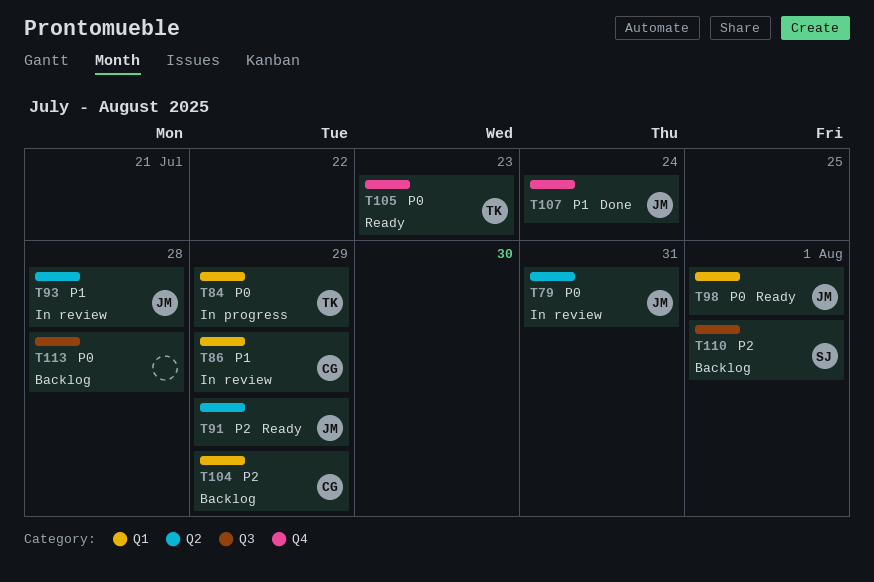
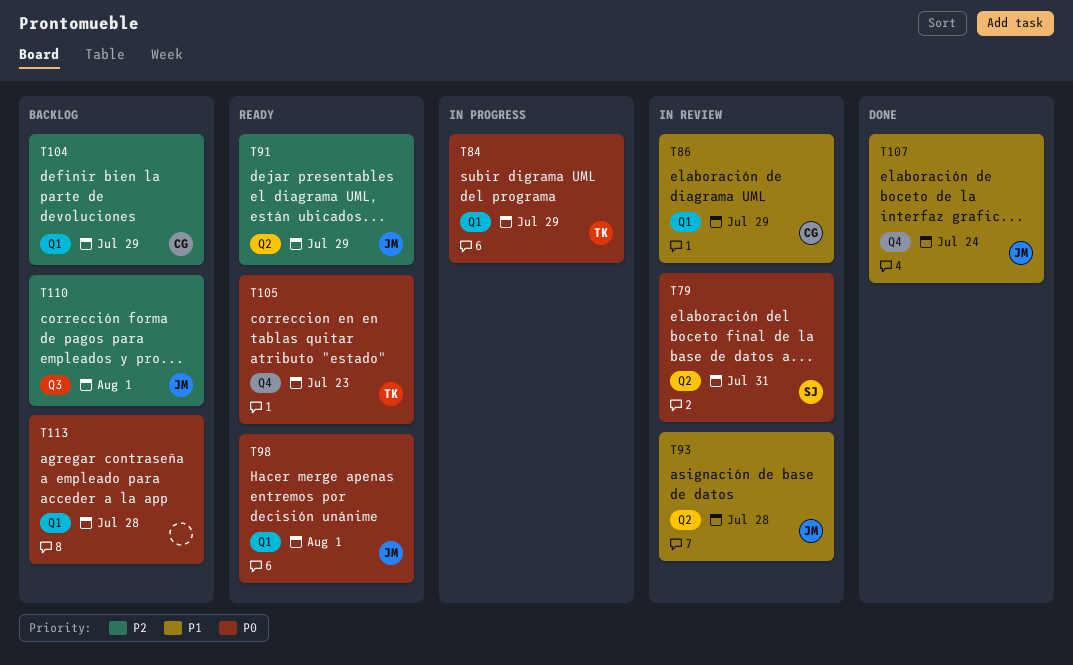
T79, owner: JM -> SJ
T110, owner: SJ -> JM
T113, label: Q3 -> Q1

